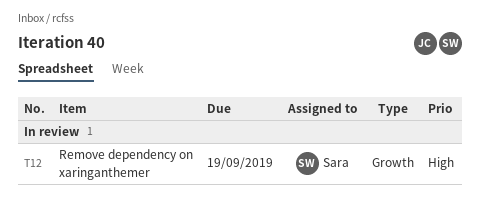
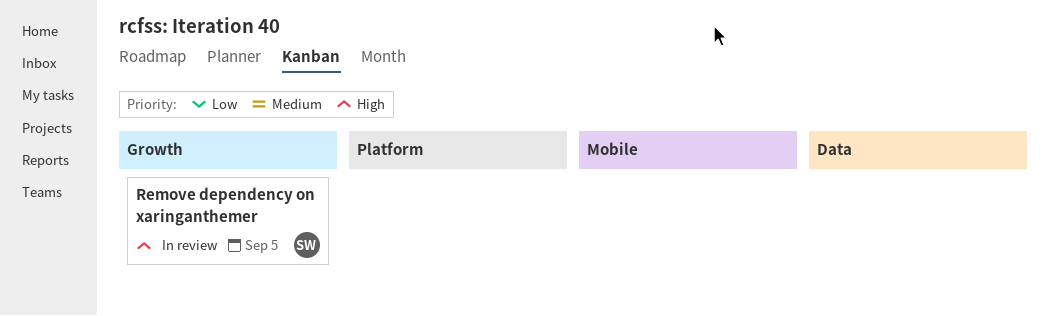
Remove dependency on xaringanthemer, due: Sep 19 -> Sep 5

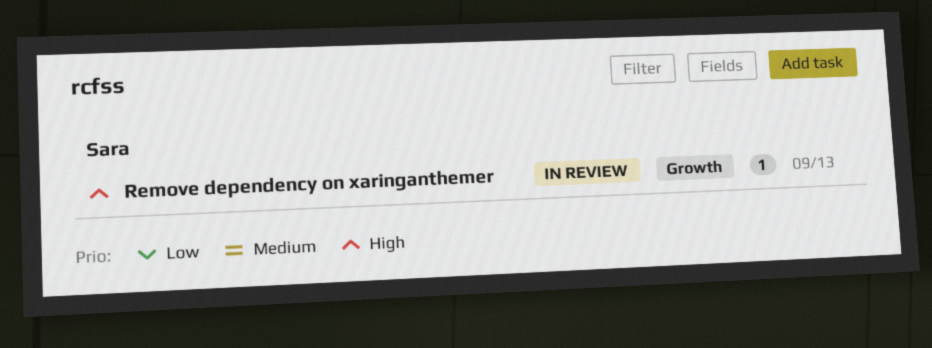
Remove dependency on xaringanthemer, due: Sep 5 -> Sep 13

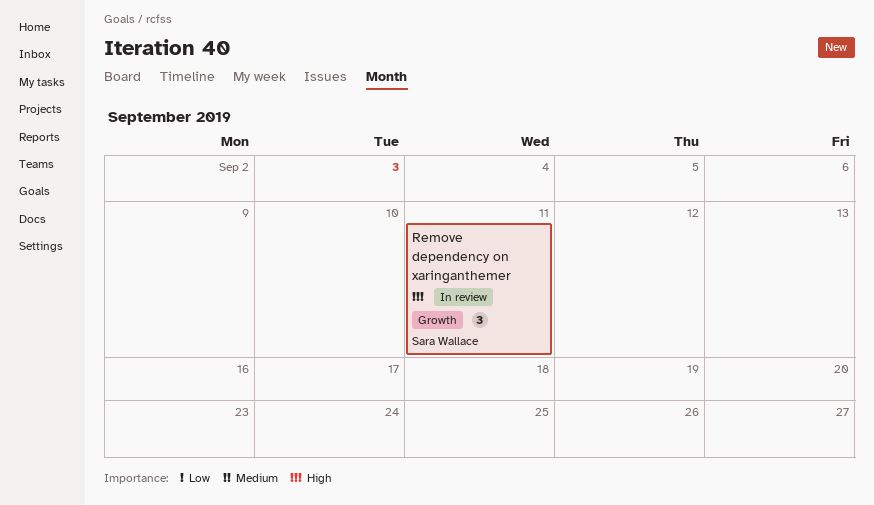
Remove dependency on xaringanthemer, estimate: 1 -> 3
Remove dependency on xaringanthemer, due: Sep 13 -> Sep 11

